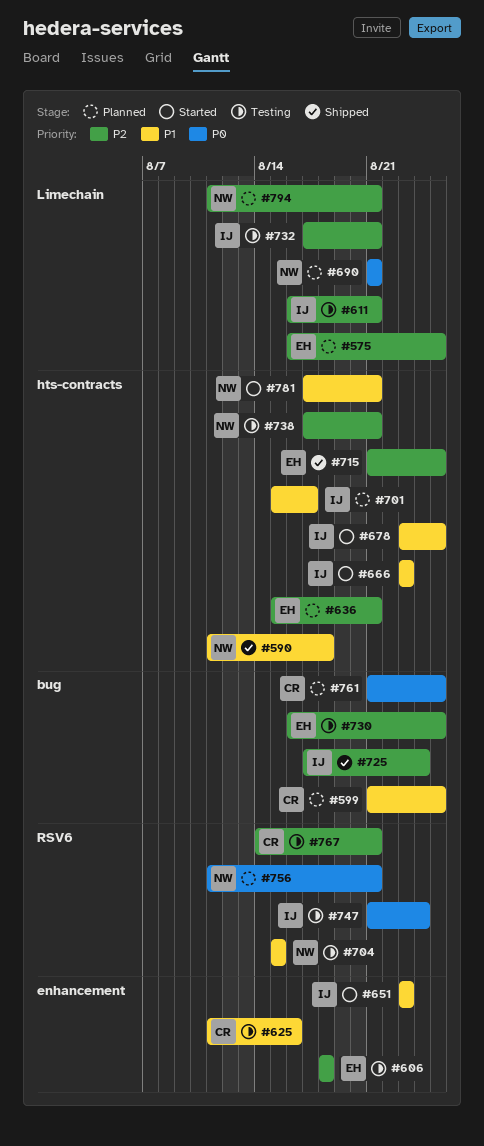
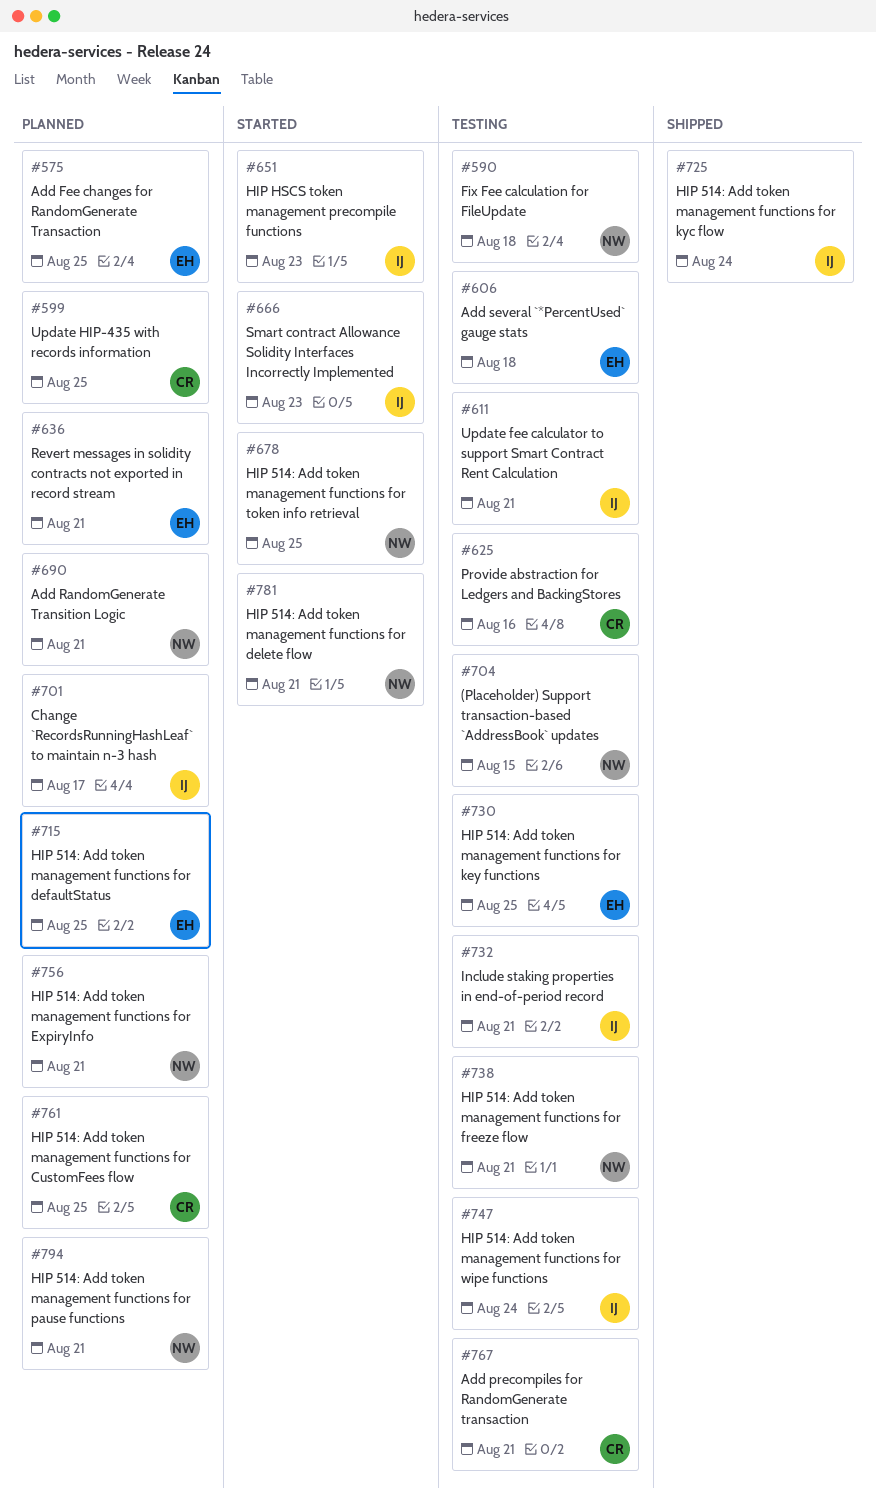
#590, status: Shipped -> Testing
#678, owner: IJ -> NW
#715, status: Shipped -> Planned

